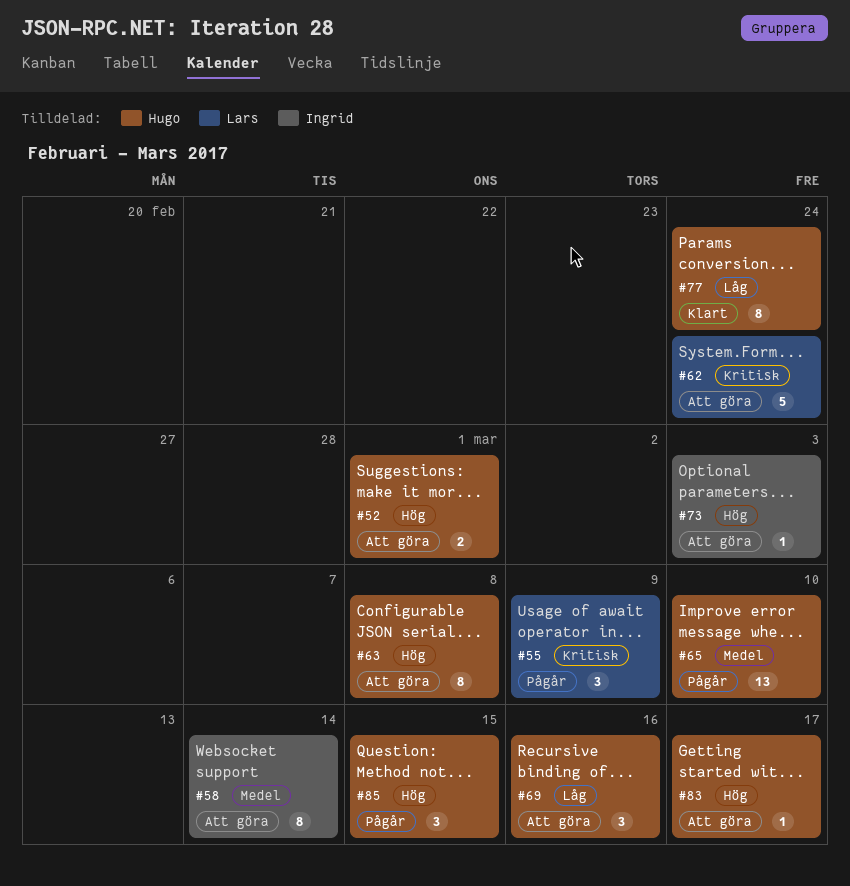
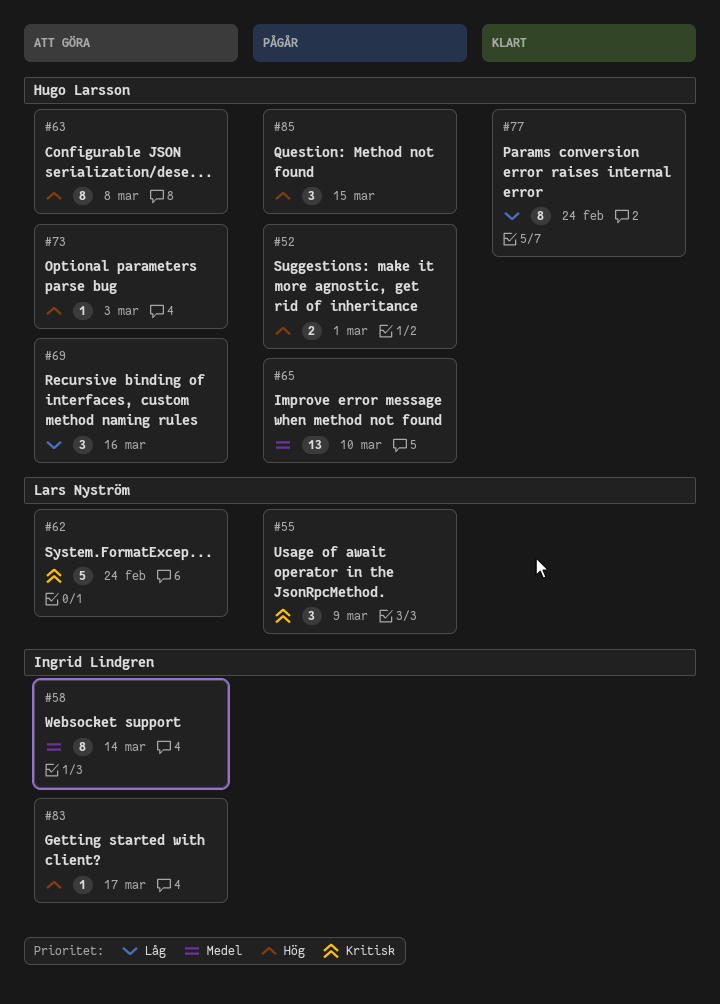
#52, status: Att göra -> Pågår
#73, owner: Ingrid Lindgren -> Hugo Larsson
#83, owner: Hugo Larsson -> Ingrid Lindgren

